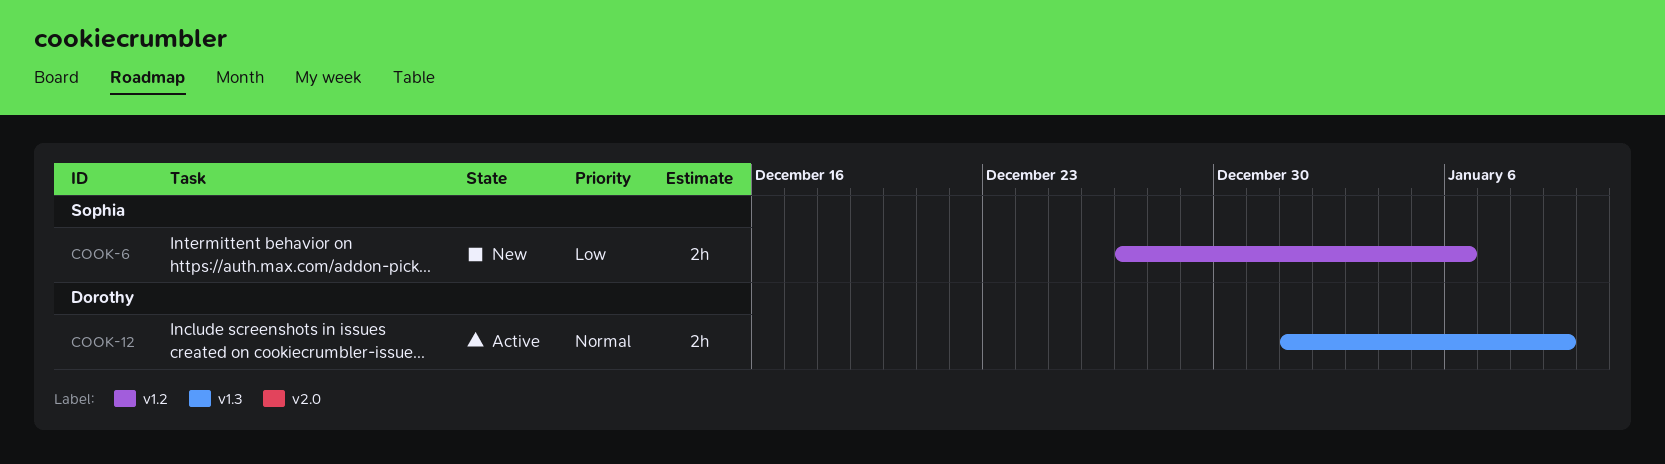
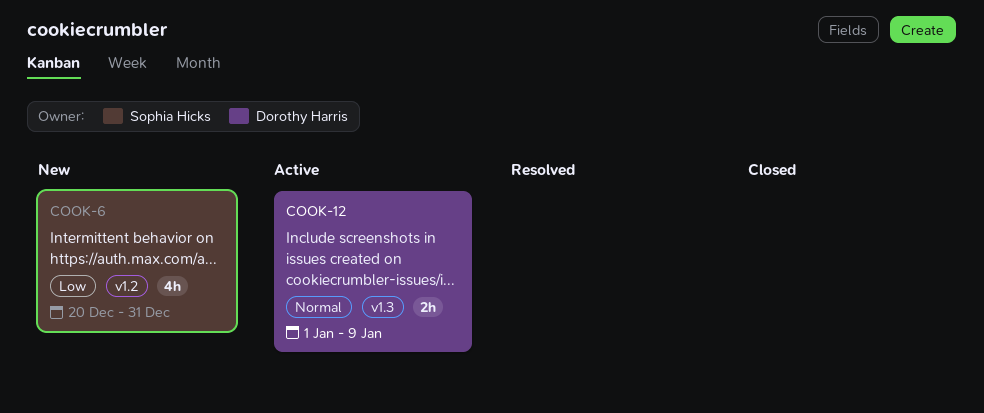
COOK-6, estimate: 2h -> 4h
COOK-6, start: Dec 27 -> Dec 20
COOK-6, due: Jan 6 -> Dec 31

